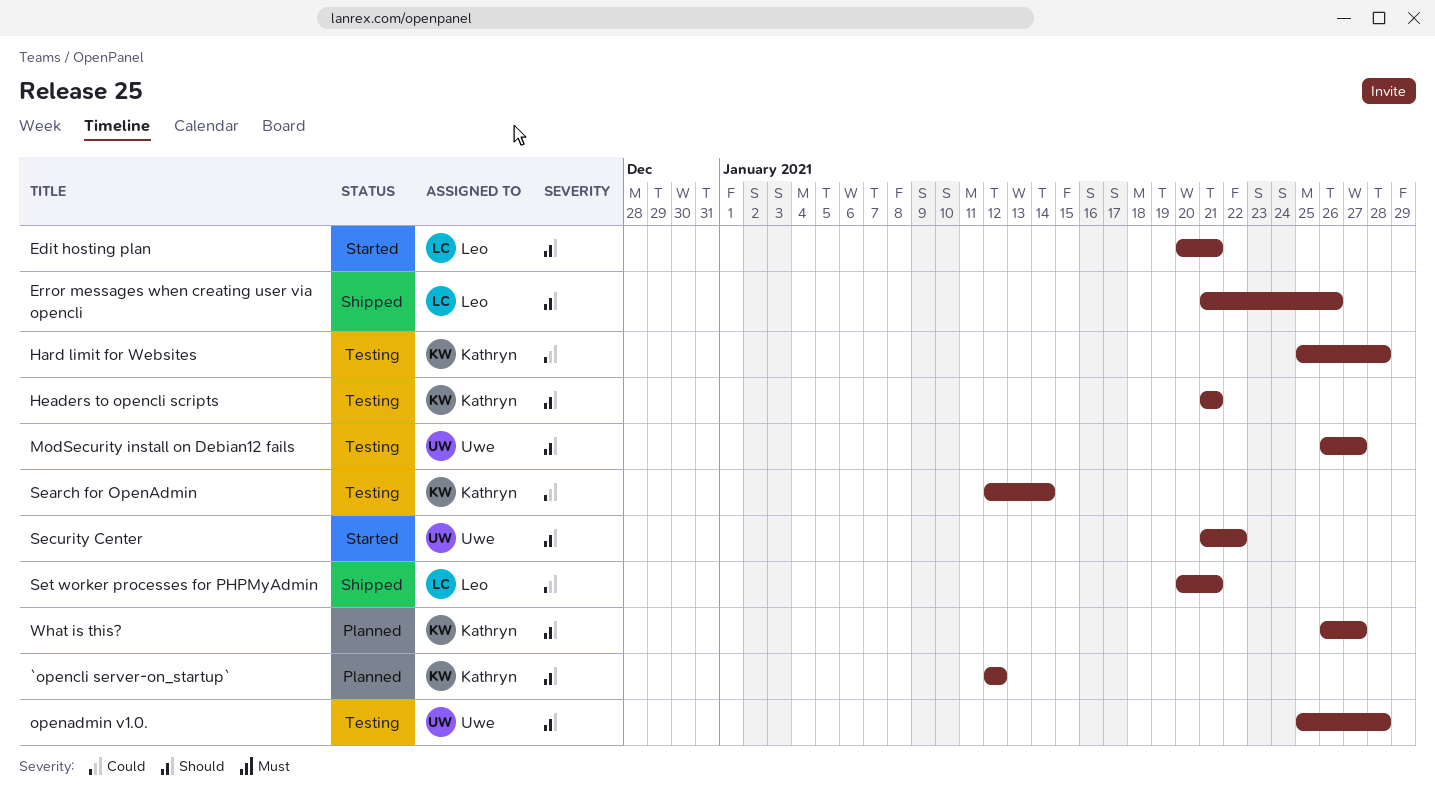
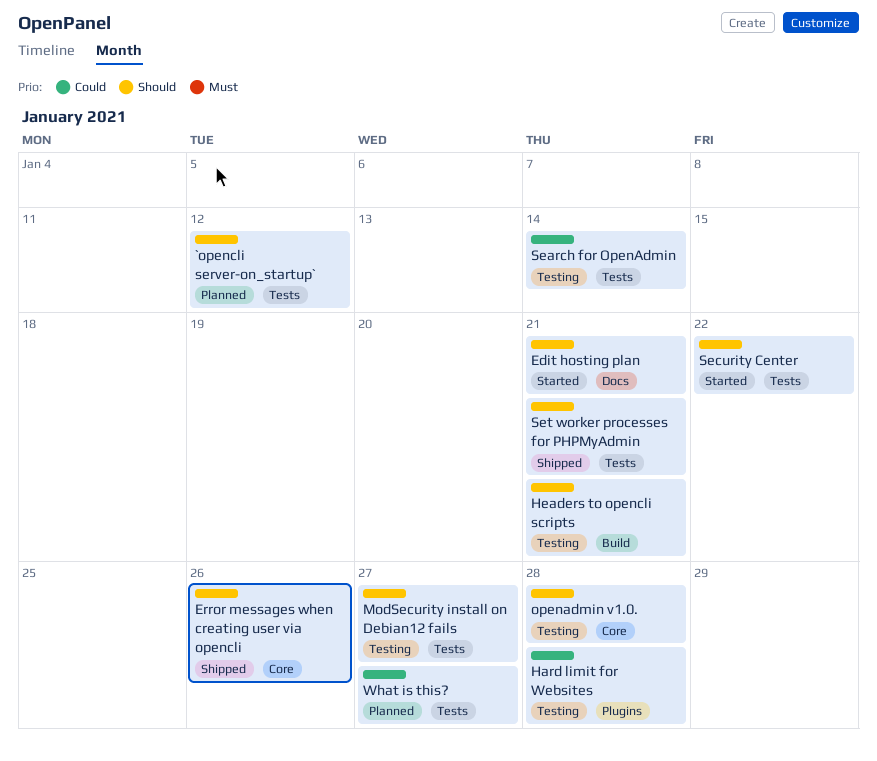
Set worker processes for PHPMyAdmin, priority: Could -> Should
What is this?, priority: Should -> Could

